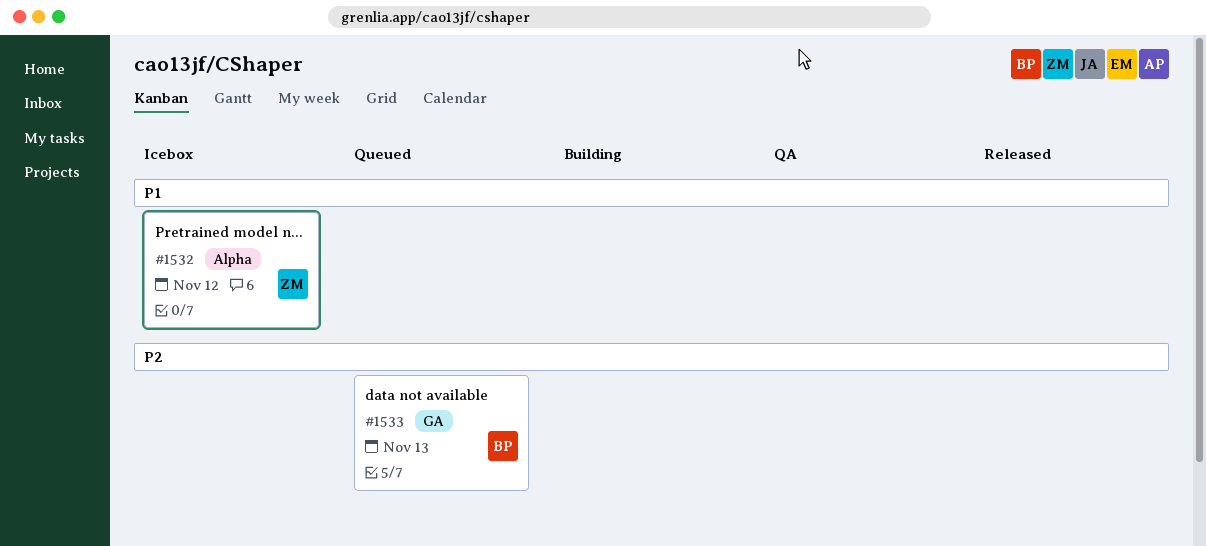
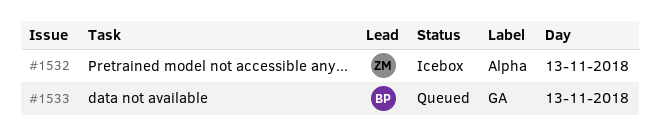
#1532, day: Nov 12 -> Nov 13

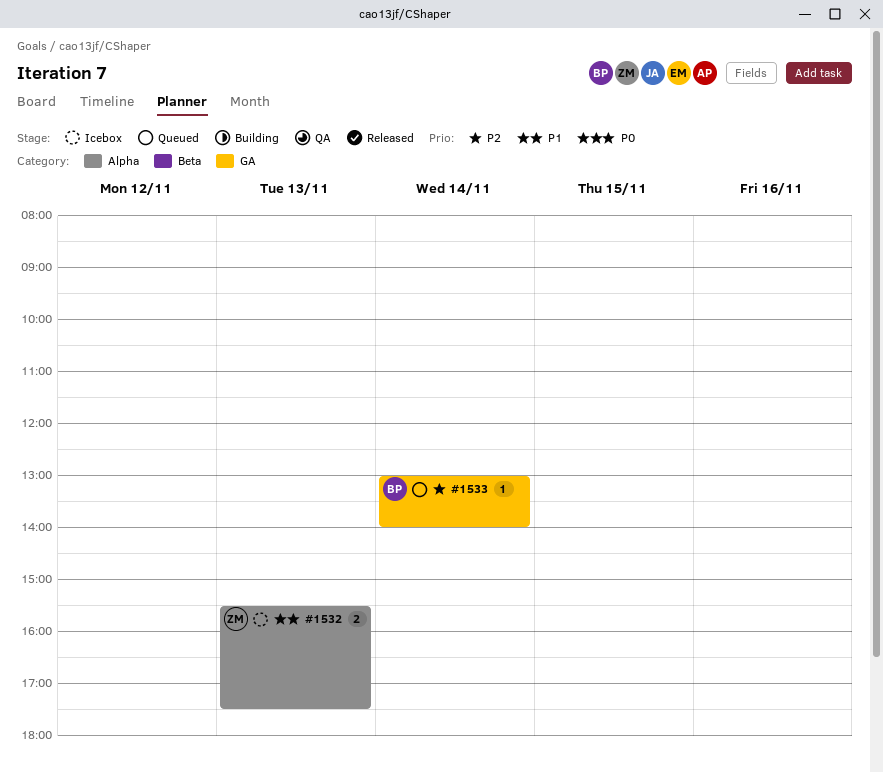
#1533, day: Nov 13 -> Nov 14

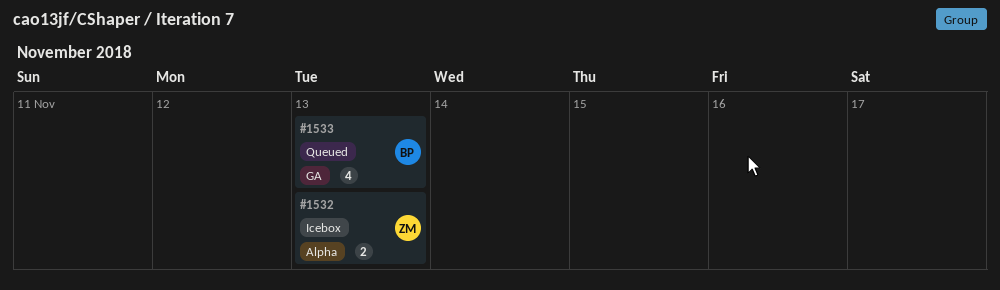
#1533, estimate: 1 -> 4
#1533, day: Nov 14 -> Nov 13

